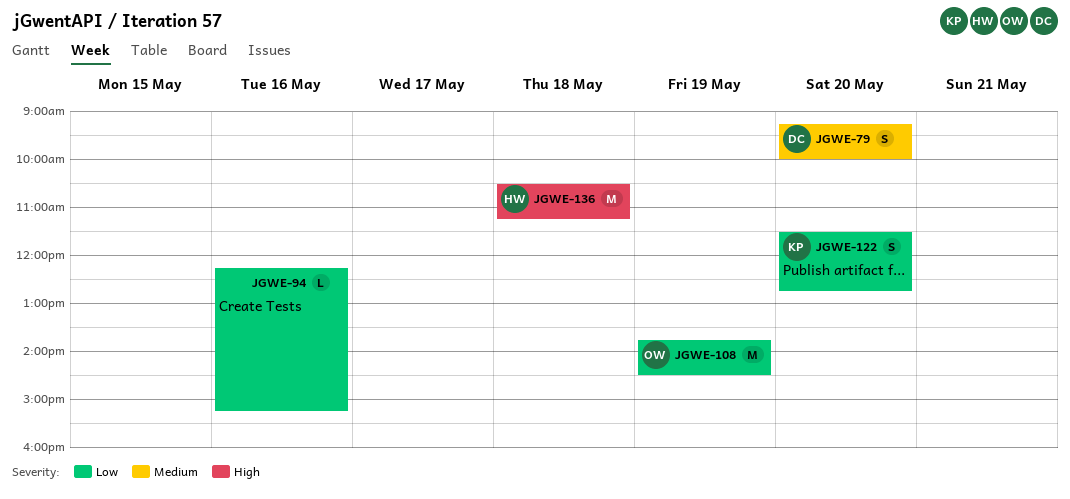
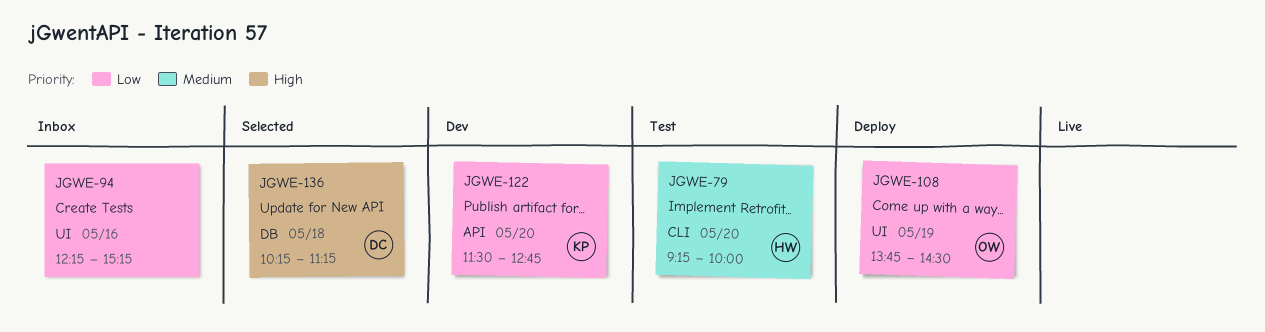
JGWE-79, owner: DC -> HW
JGWE-136, owner: HW -> DC
JGWE-136, begins: 10:30 -> 10:15

